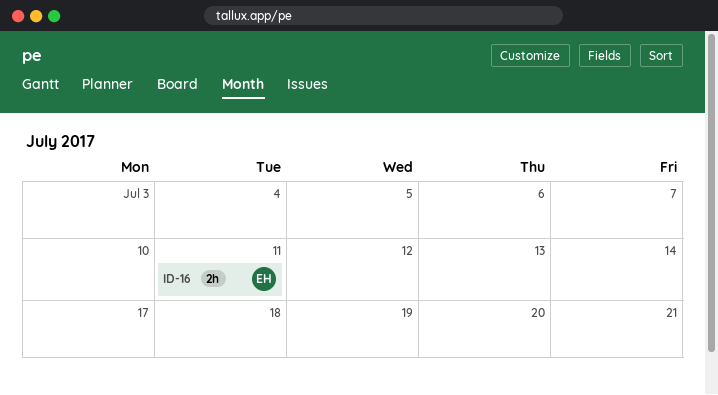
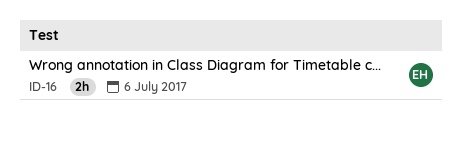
ID-16, due: Jul 11 -> Jul 6

